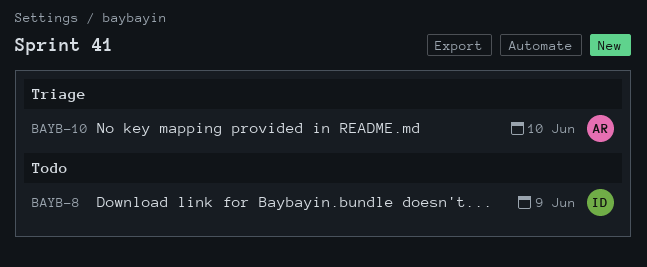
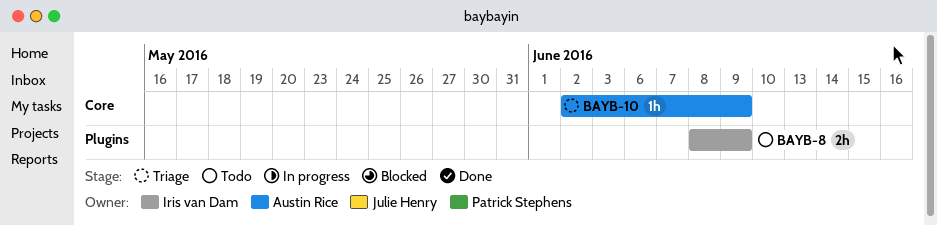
BAYB-10, due: Jun 10 -> Jun 9

